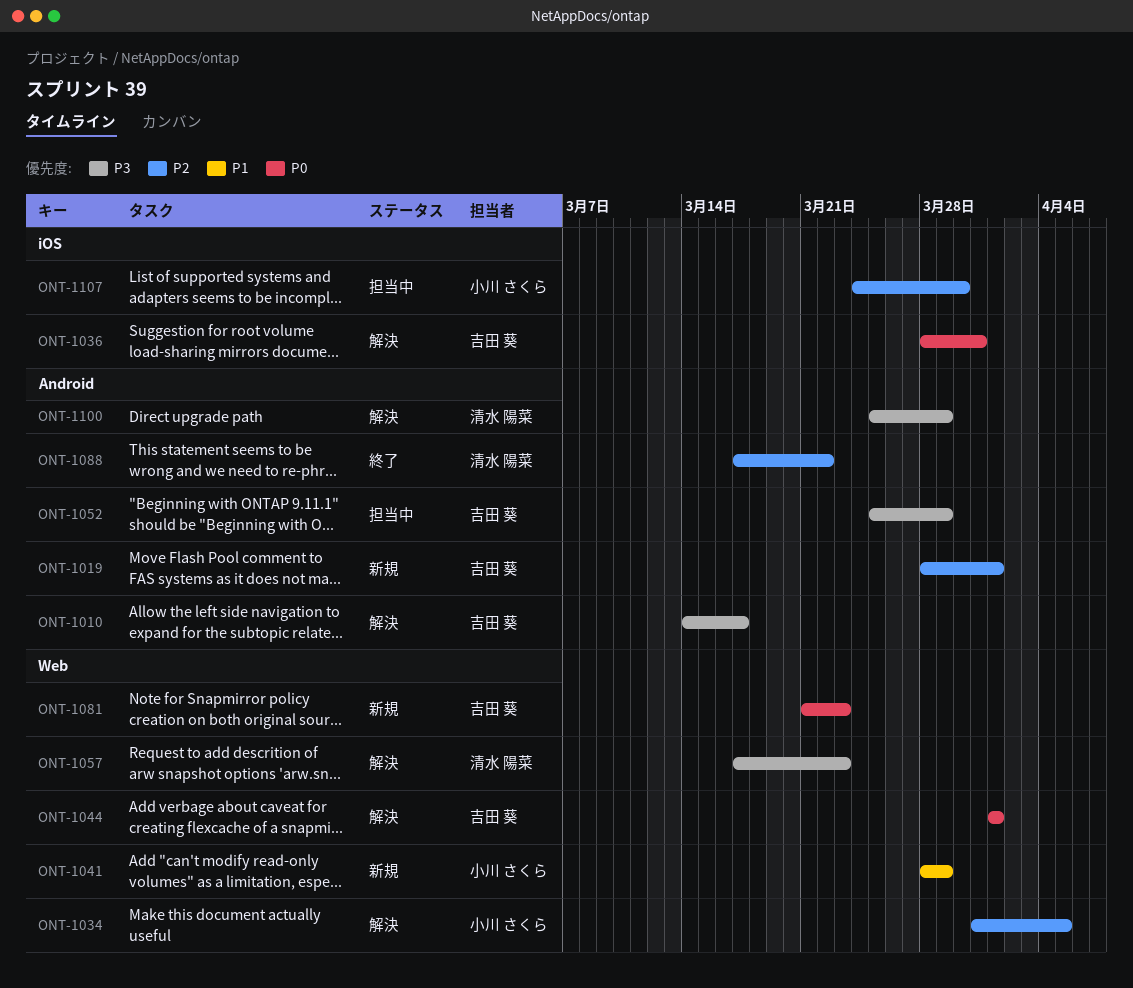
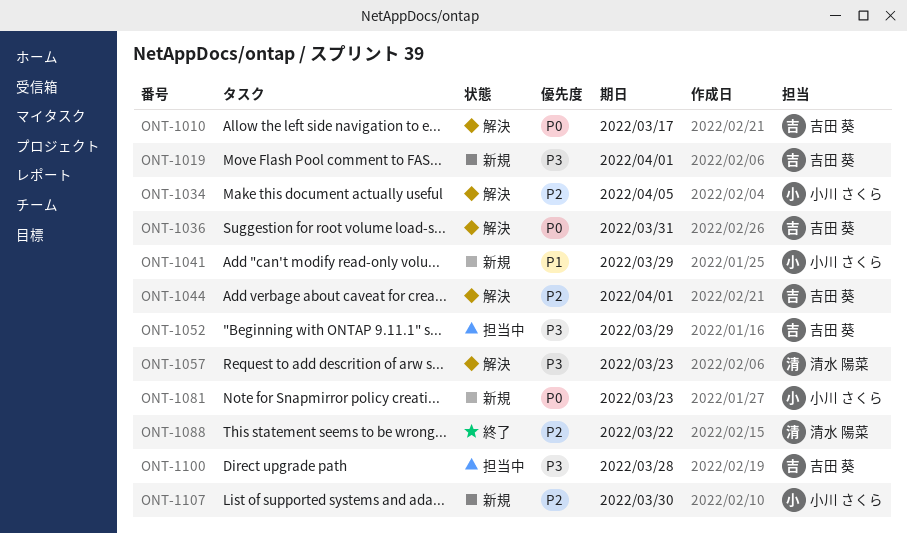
ONT-1010, priority: P3 -> P0
ONT-1019, priority: P2 -> P3
ONT-1044, priority: P0 -> P2
ONT-1081, owner: 吉田 葵 -> 小川 さくら
ONT-1100, status: 解決 -> 担当中
ONT-1100, owner: 清水 陽菜 -> 吉田 葵
ONT-1100, due: Mar 29 -> Mar 28
ONT-1107, status: 担当中 -> 新規

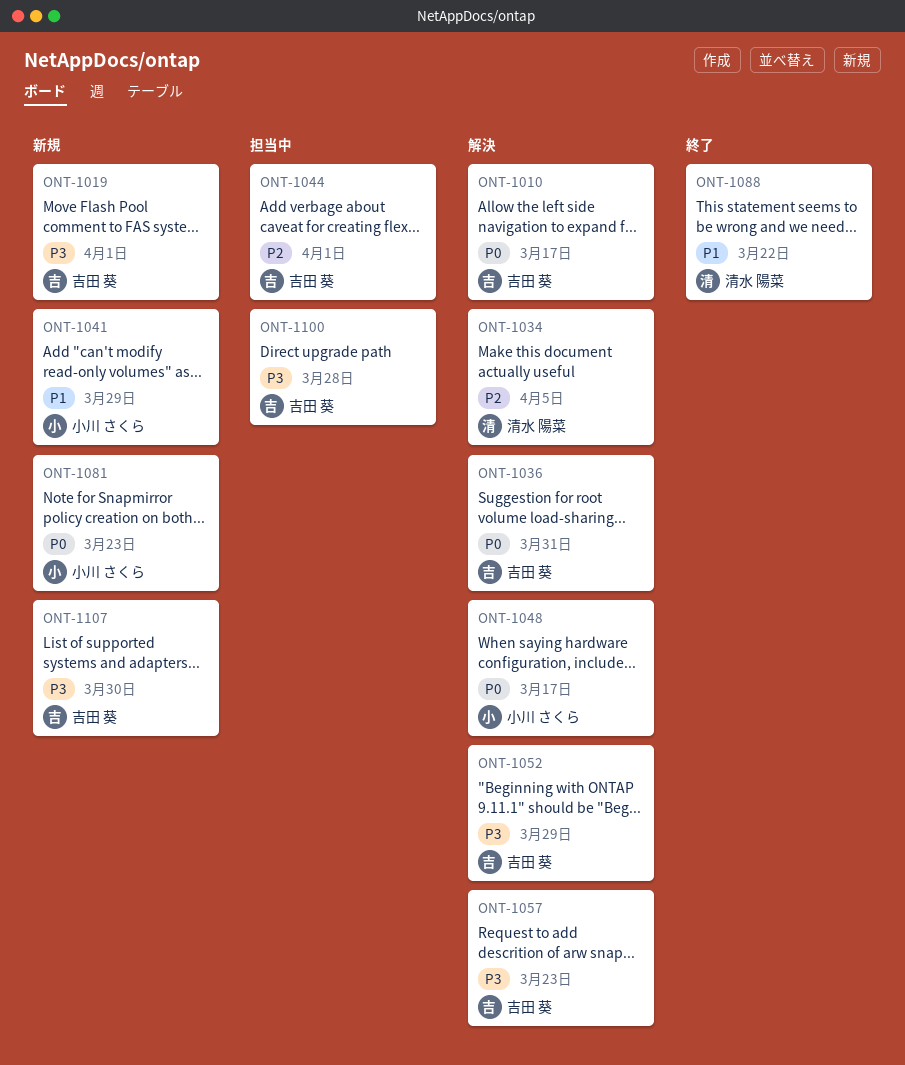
ONT-1034, owner: 小川 さくら -> 清水 陽菜
ONT-1044, status: 解決 -> 担当中
ONT-1048: none -> present
ONT-1052, status: 担当中 -> 解決
ONT-1057, owner: 清水 陽菜 -> 吉田 葵
ONT-1088, priority: P2 -> P1
ONT-1107, owner: 小川 さくら -> 吉田 葵
ONT-1107, priority: P2 -> P3

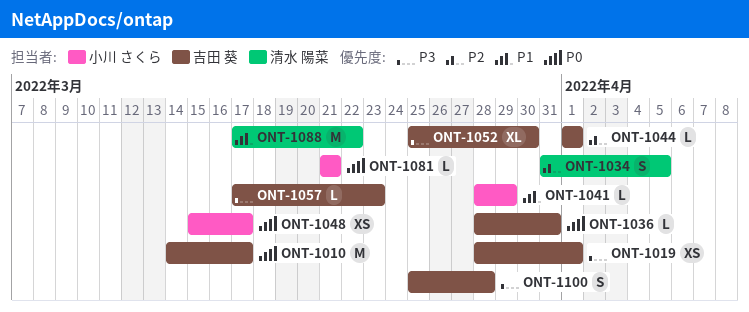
ONT-1052, due: Mar 29 -> Mar 30
ONT-1081, due: Mar 23 -> Mar 21
ONT-1107: present -> none

